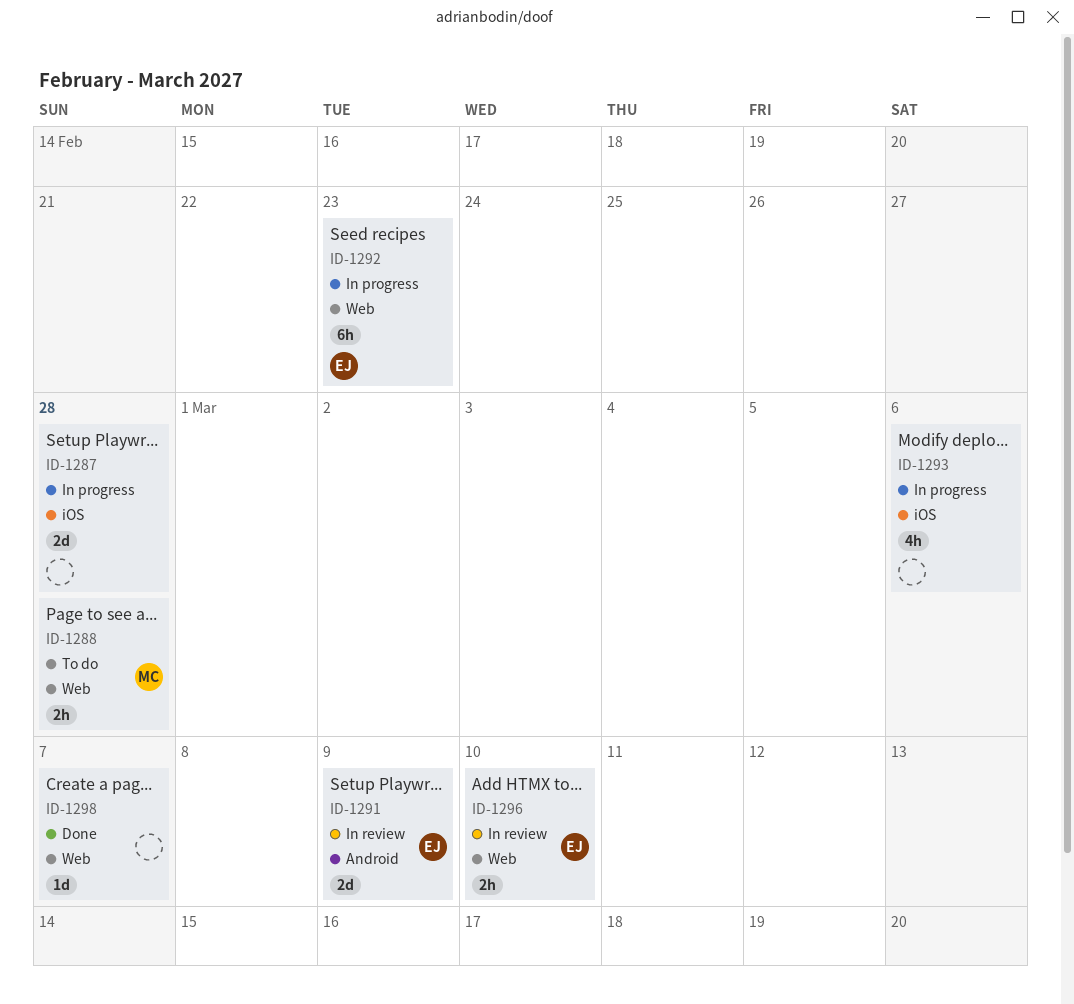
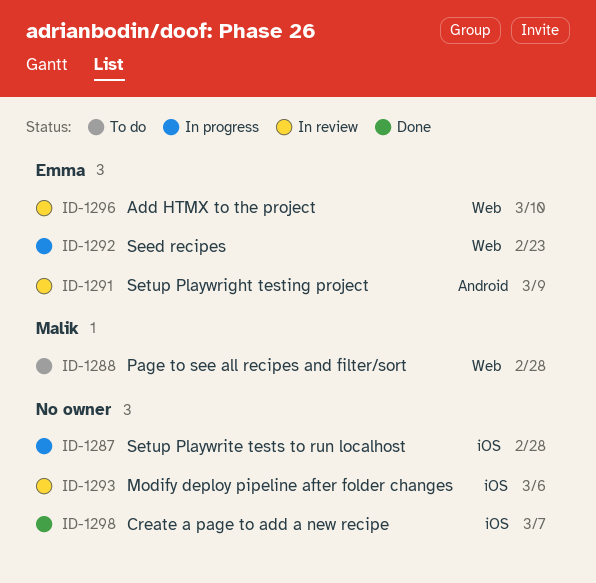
ID-1293, status: In progress -> In review
ID-1298, label: Web -> iOS

